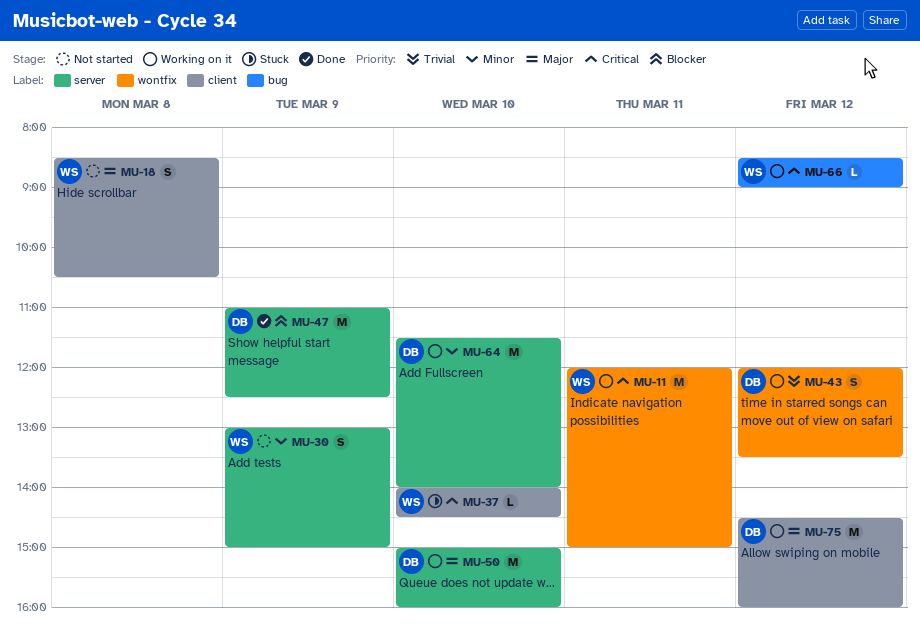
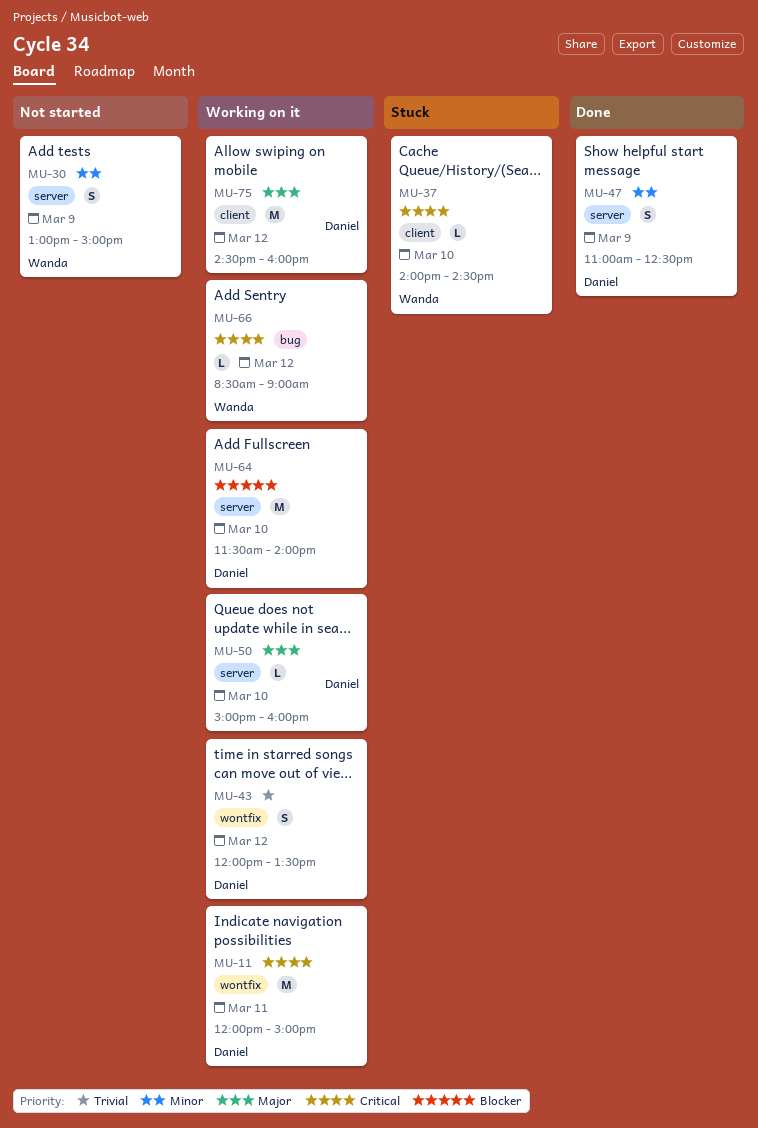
MU-11, owner: Wanda -> Daniel
MU-18: present -> none
MU-47, priority: Blocker -> Minor
MU-47, estimate: M -> S
MU-50, estimate: M -> L
MU-64, priority: Minor -> Blocker

